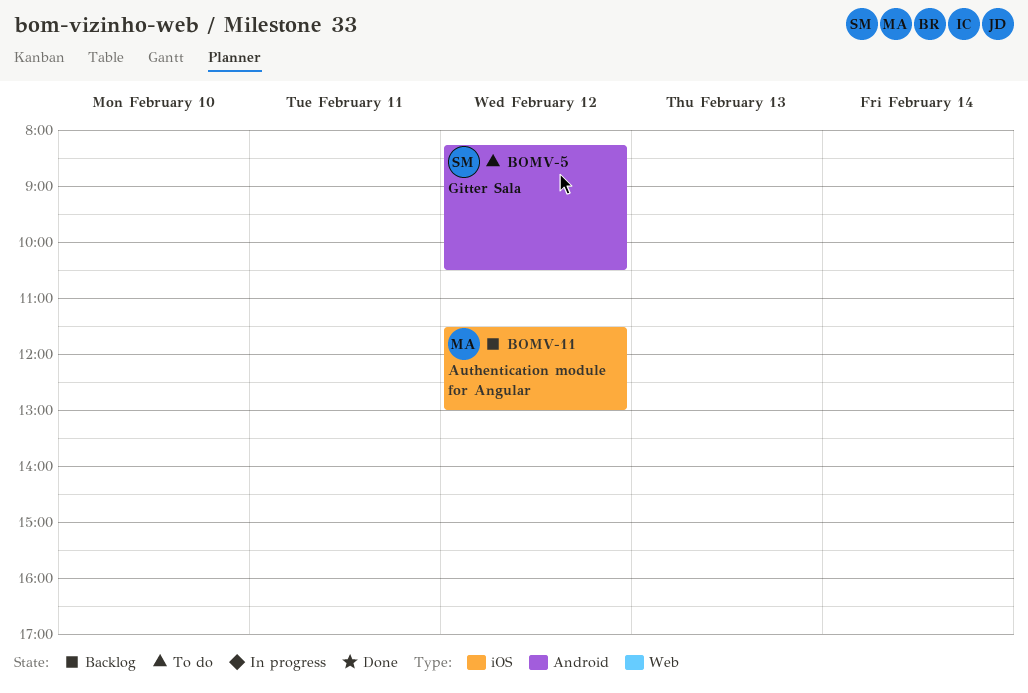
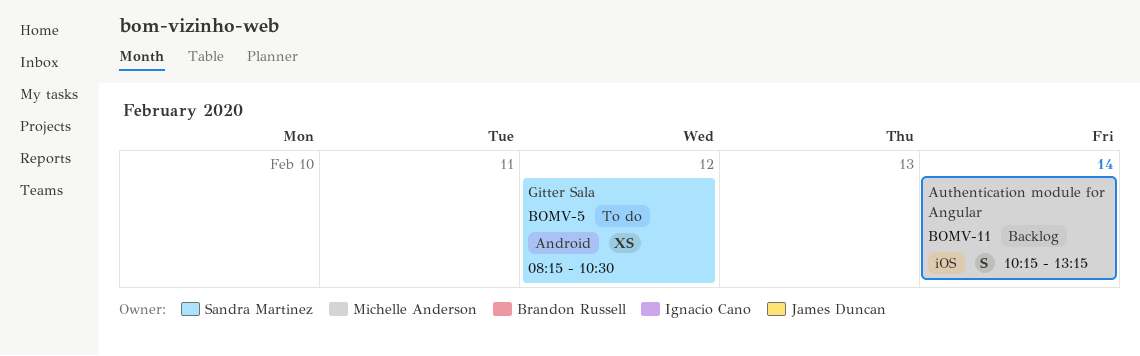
BOMV-11, day: Feb 12 -> Feb 14
BOMV-11, begins: 11:30 -> 10:15
BOMV-11, ends: 13:00 -> 13:15

